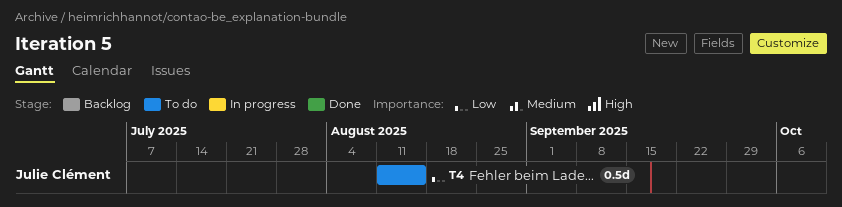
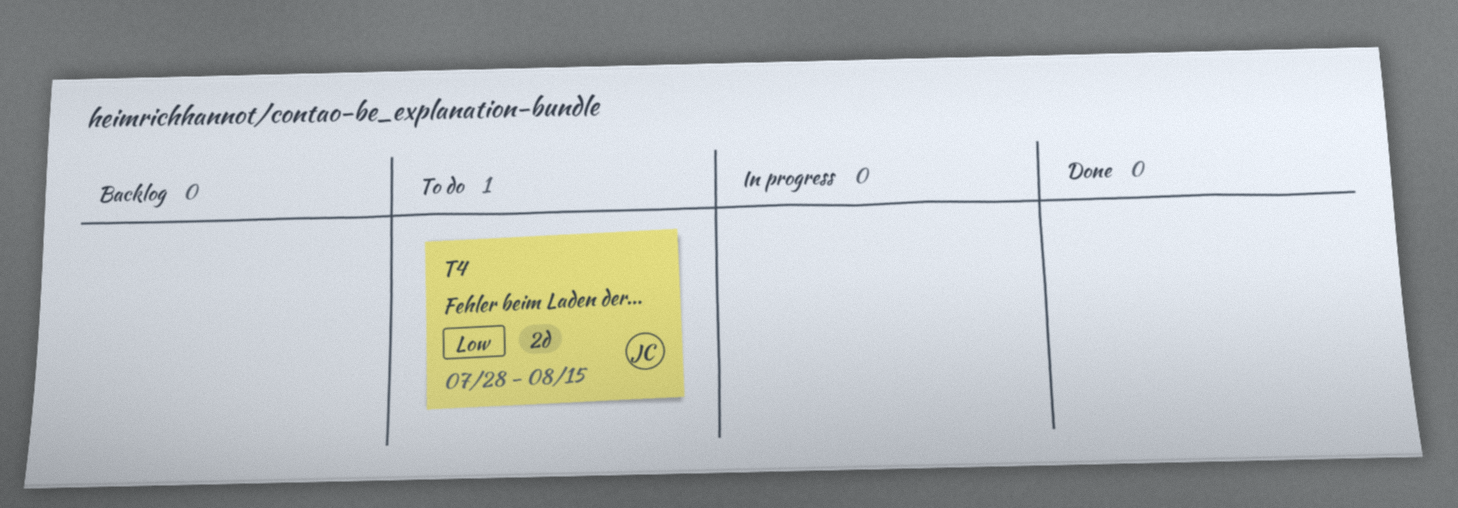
T4, estimate: 0.5d -> 2d
T4, start: Aug 11 -> Jul 28

